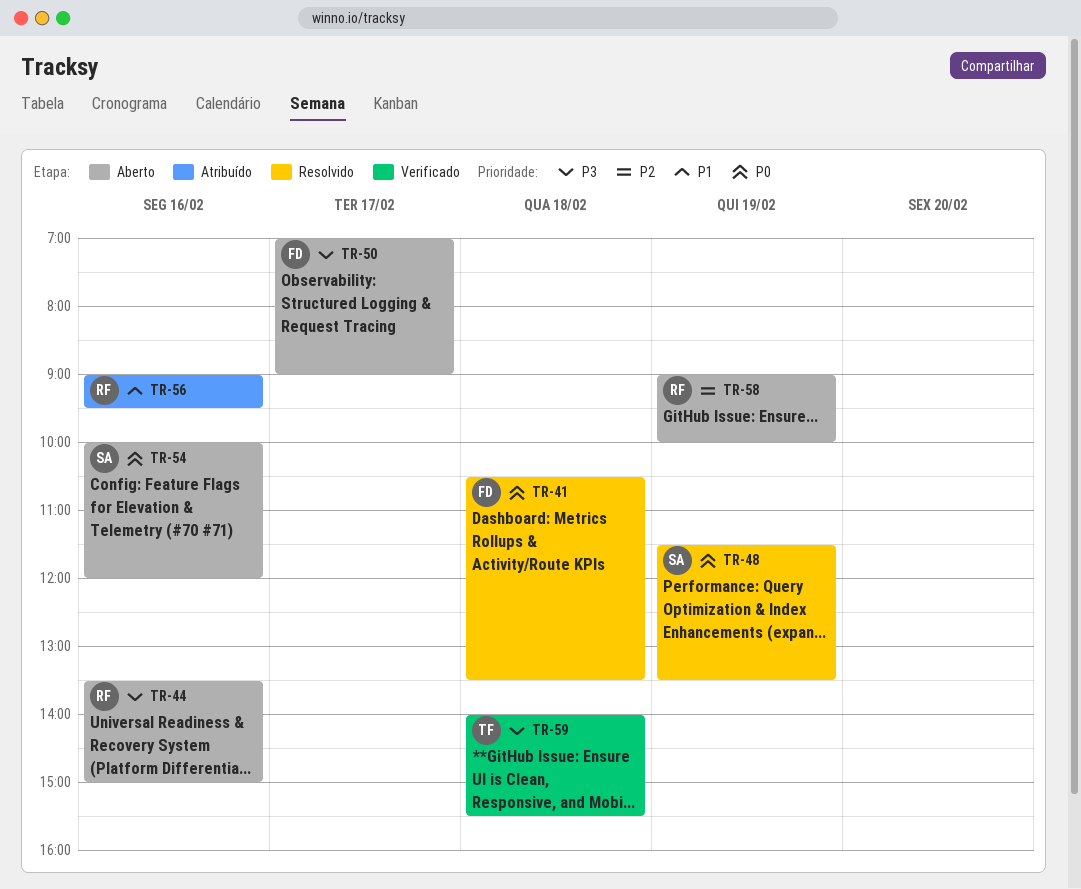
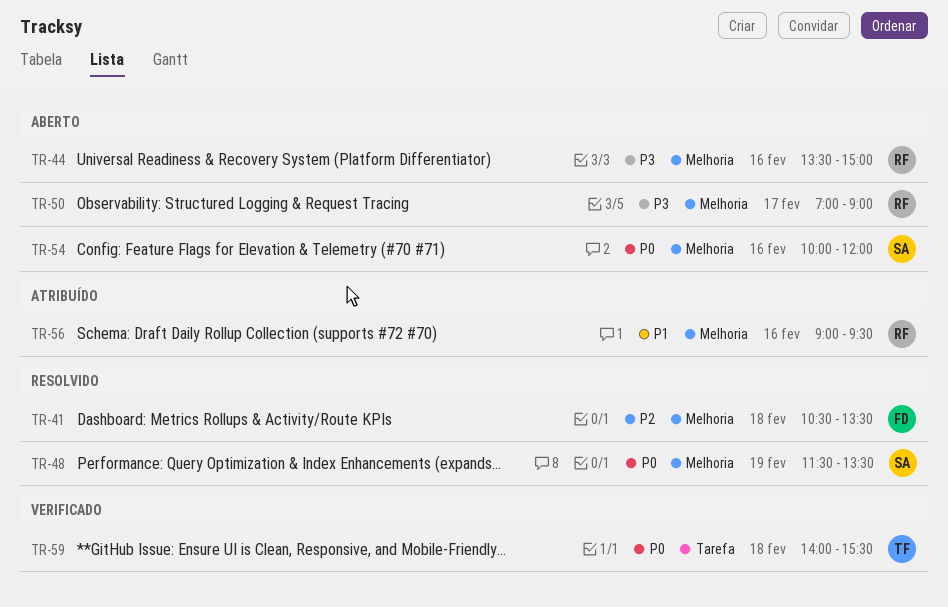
TR-41, priority: P0 -> P2
TR-50, owner: FD -> RF
TR-58: present -> none
TR-59, priority: P3 -> P0

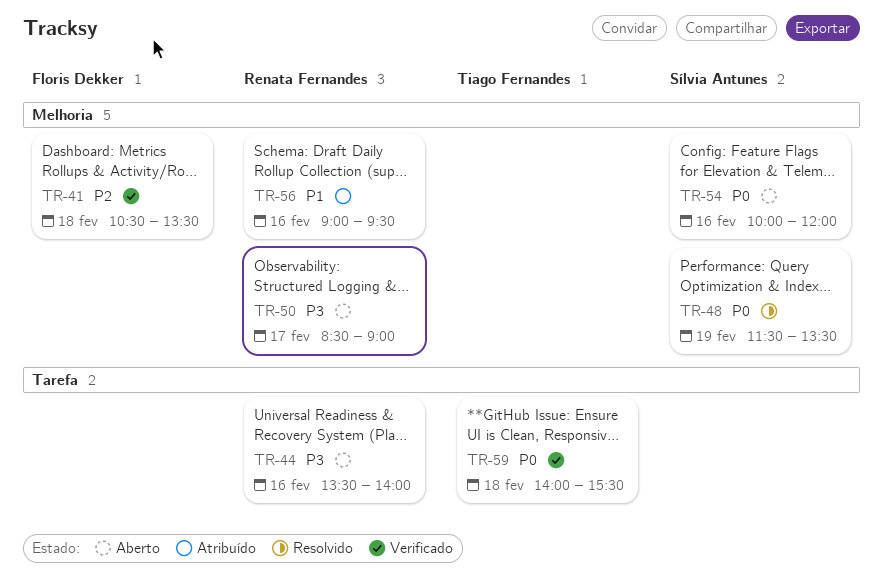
TR-41, status: Resolvido -> Verificado
TR-44, label: Melhoria -> Tarefa
TR-44, ends: 15:00 -> 14:00
TR-50, begins: 07:00 -> 08:30

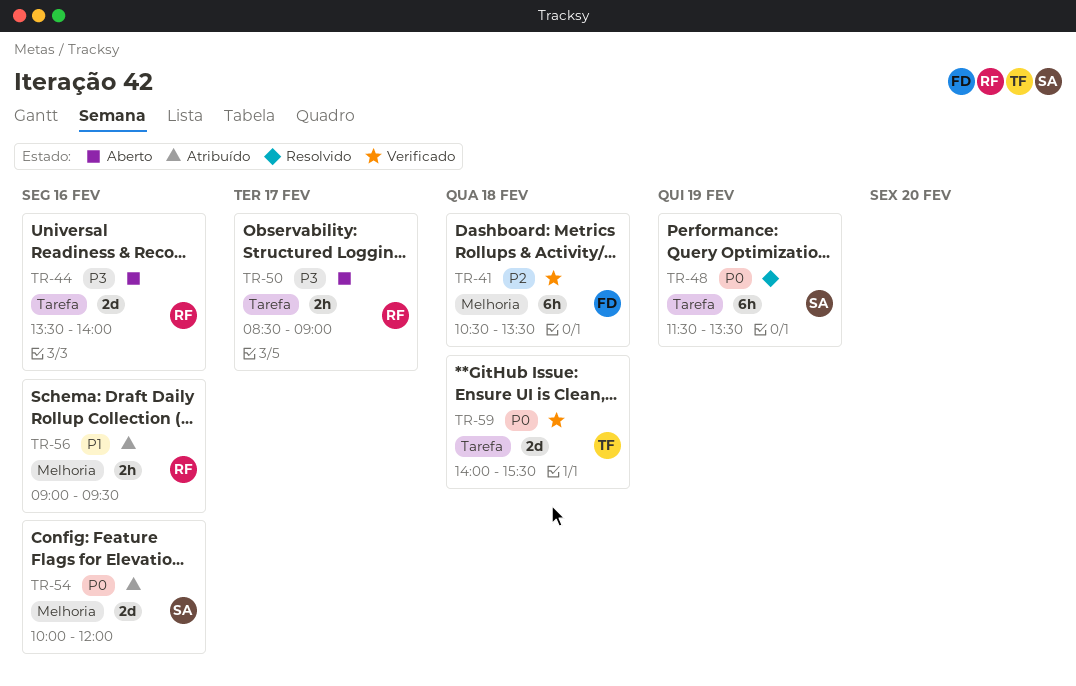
TR-48, label: Melhoria -> Tarefa
TR-50, label: Melhoria -> Tarefa
TR-54, status: Aberto -> Atribuído

